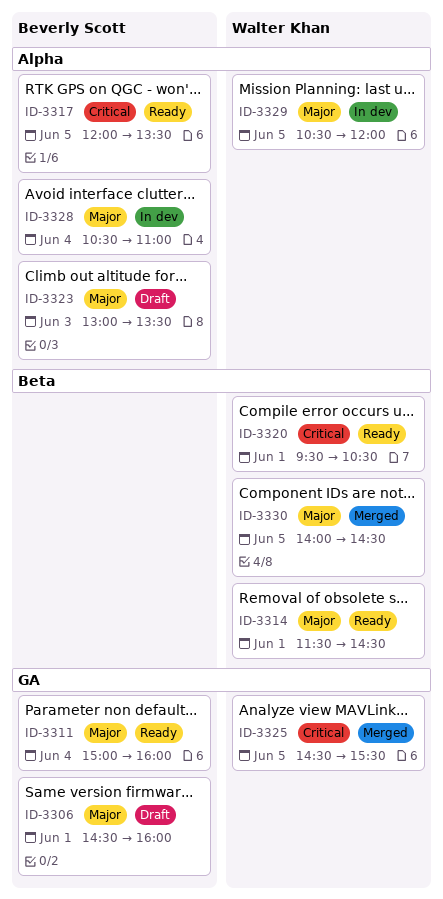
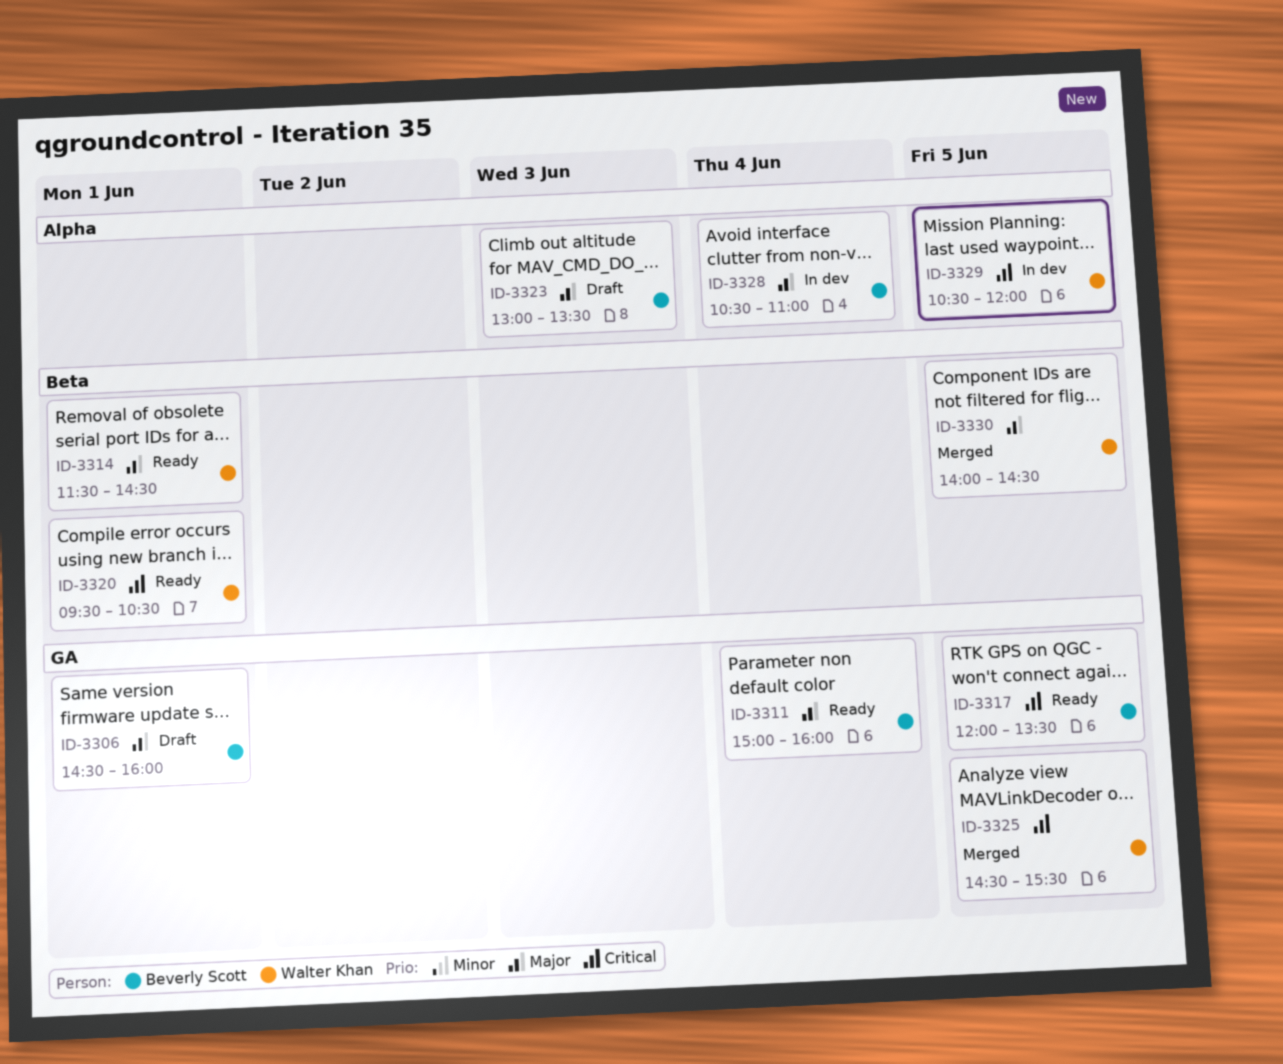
ID-3317, label: Alpha -> GA
ID-3329, priority: Major -> Critical

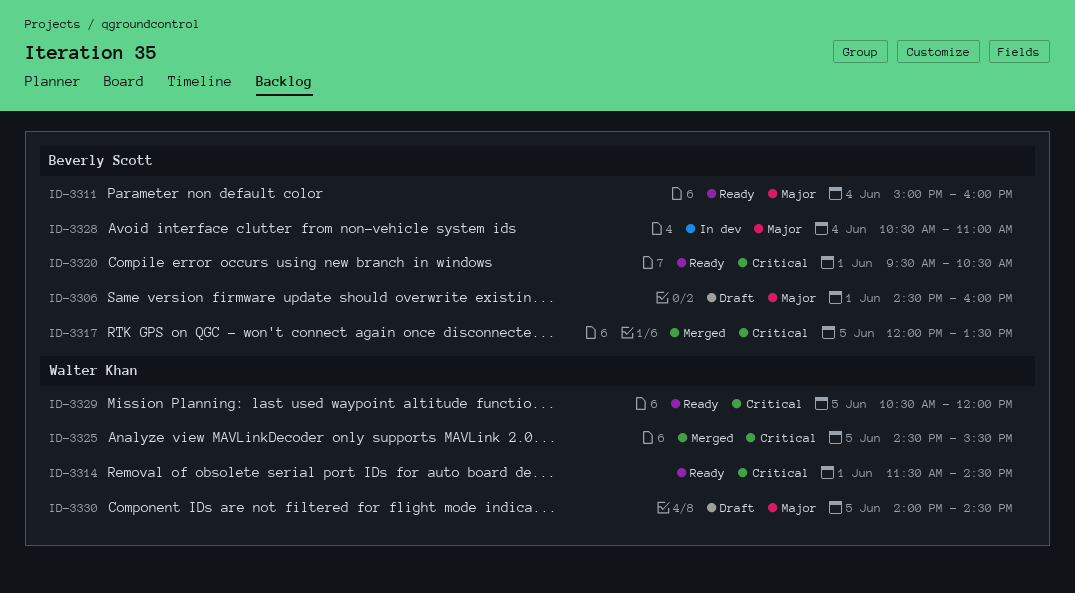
ID-3314, priority: Major -> Critical
ID-3317, status: Ready -> Merged
ID-3320, owner: Walter Khan -> Beverly Scott
ID-3323: present -> none
ID-3329, status: In dev -> Ready
ID-3330, status: Merged -> Draft

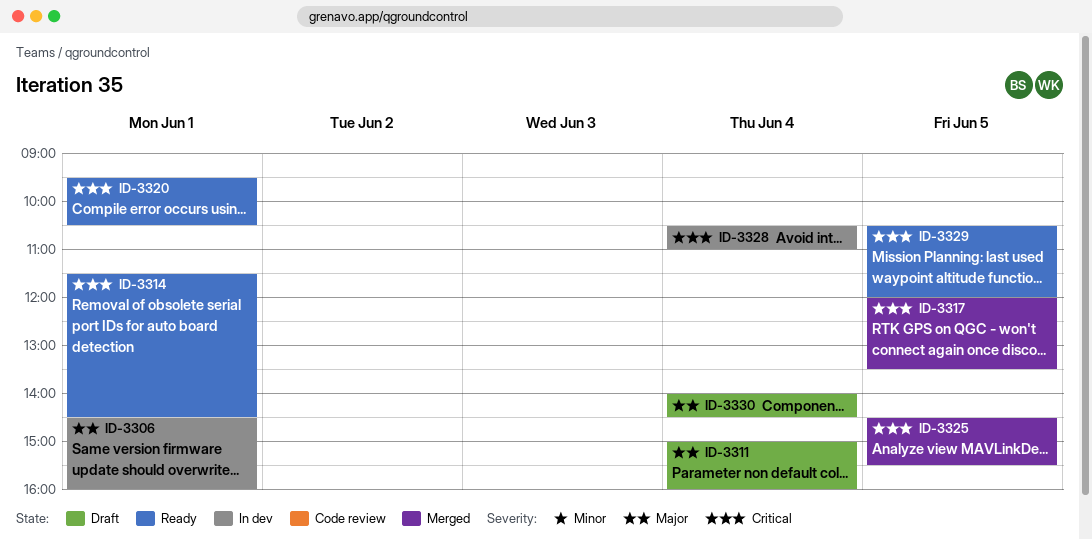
ID-3306, status: Draft -> In dev
ID-3311, status: Ready -> Draft
ID-3328, priority: Major -> Critical
ID-3330, day: Jun 5 -> Jun 4

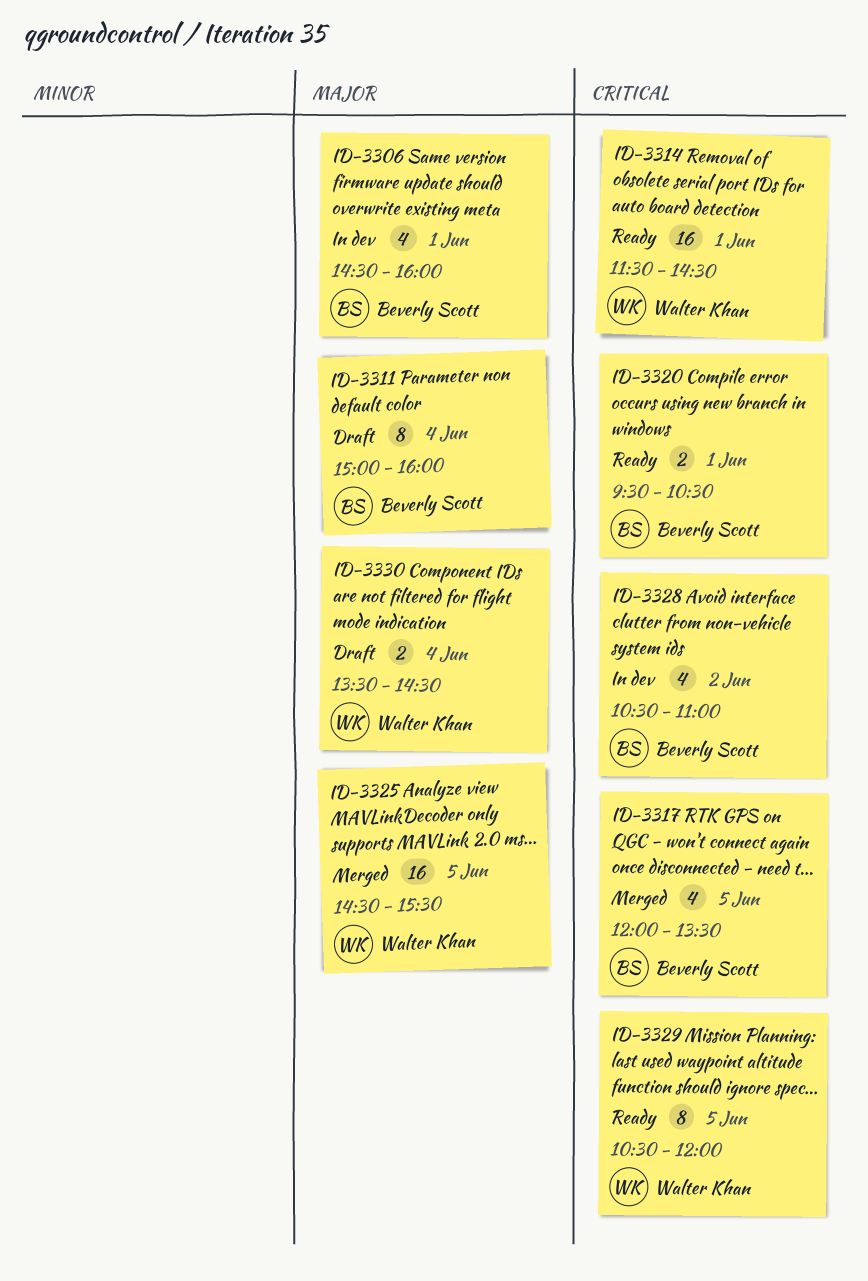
ID-3325, priority: Critical -> Major
ID-3328, day: Jun 4 -> Jun 2
ID-3330, begins: 14:00 -> 13:30

